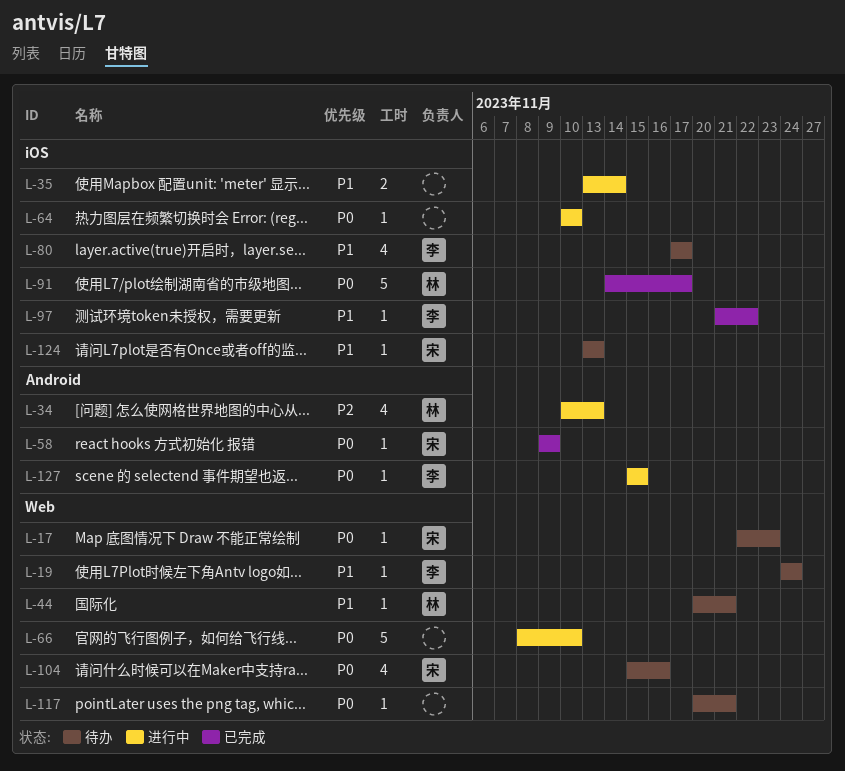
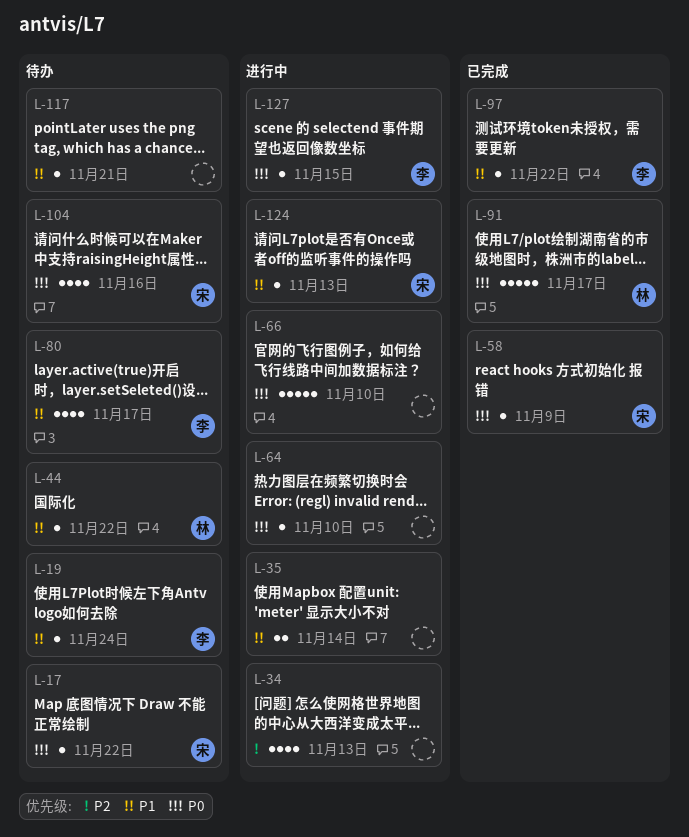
L-17, due: Nov 23 -> Nov 22
L-34, owner: 林 -> none
L-44, due: Nov 21 -> Nov 22
L-117, priority: P0 -> P1
L-124, status: 待办 -> 进行中

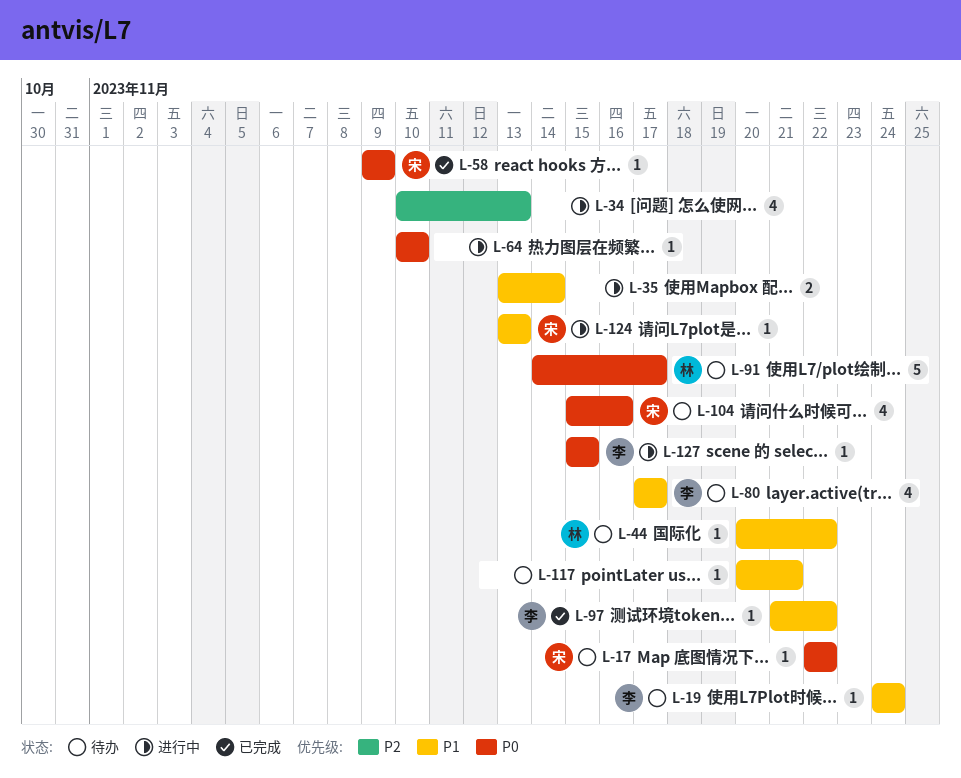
L-66: present -> none
L-91, status: 已完成 -> 待办

